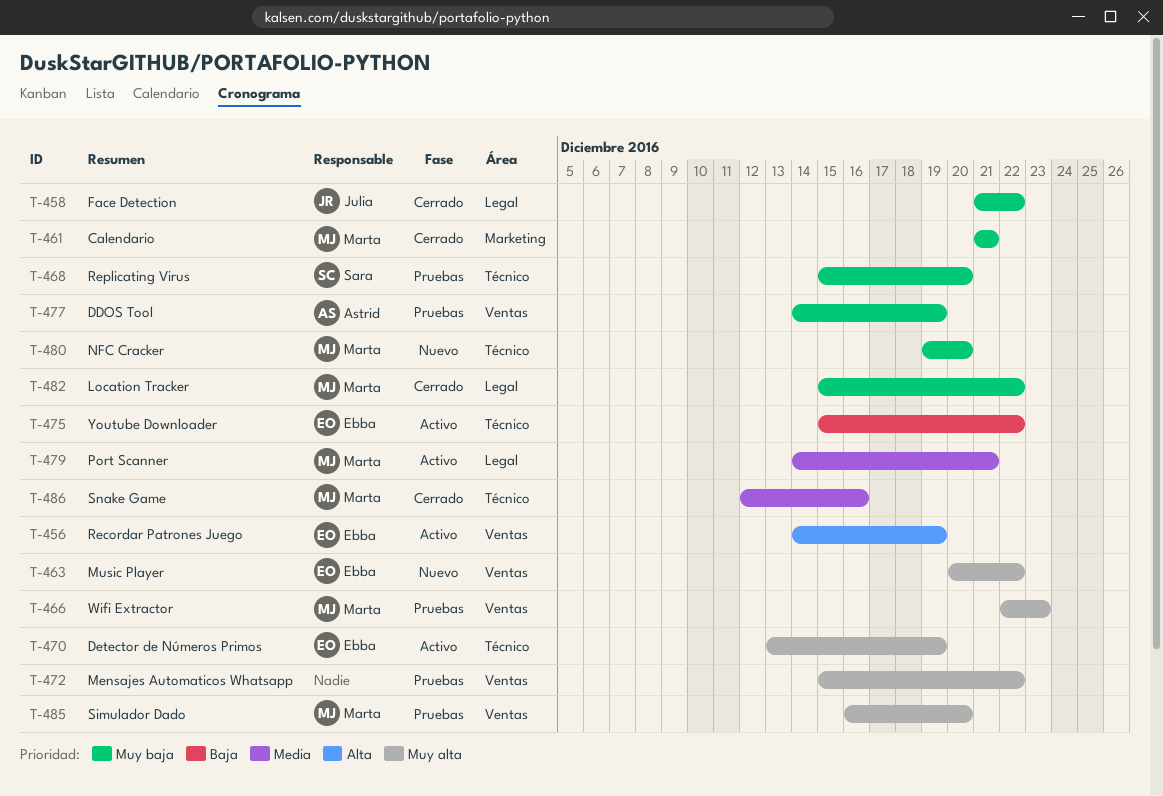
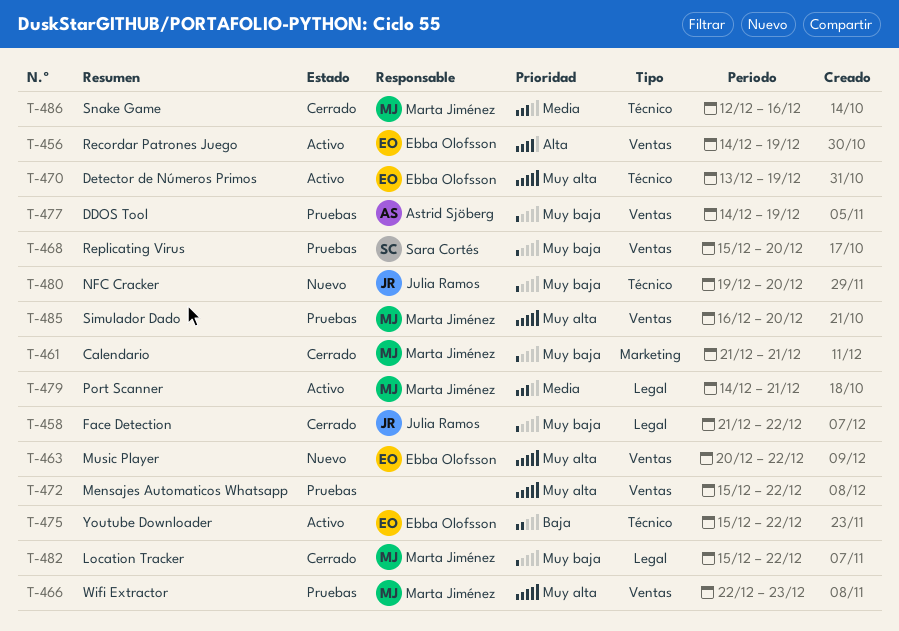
T-468, label: Técnico -> Ventas
T-480, owner: Marta Jiménez -> Julia Ramos

